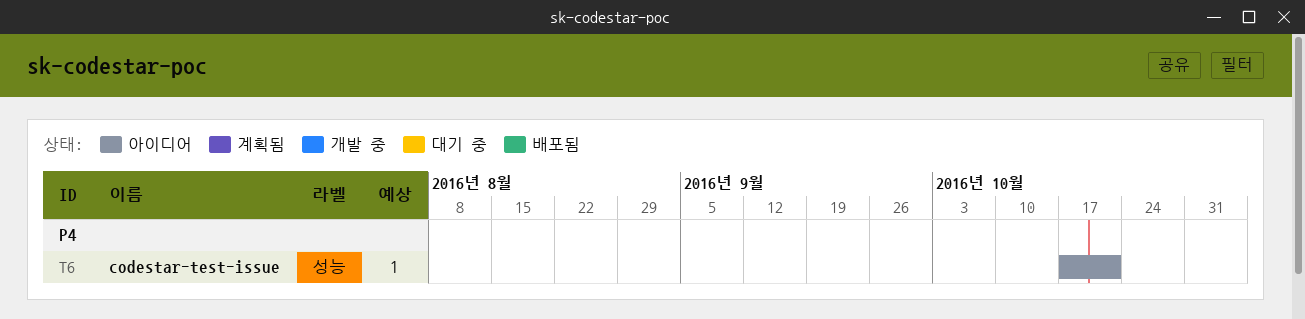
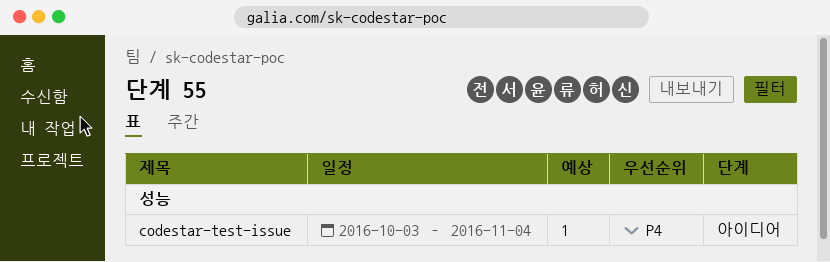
codestar-test-issue, start: Oct 17 -> Oct 3
codestar-test-issue, due: Oct 21 -> Nov 4

